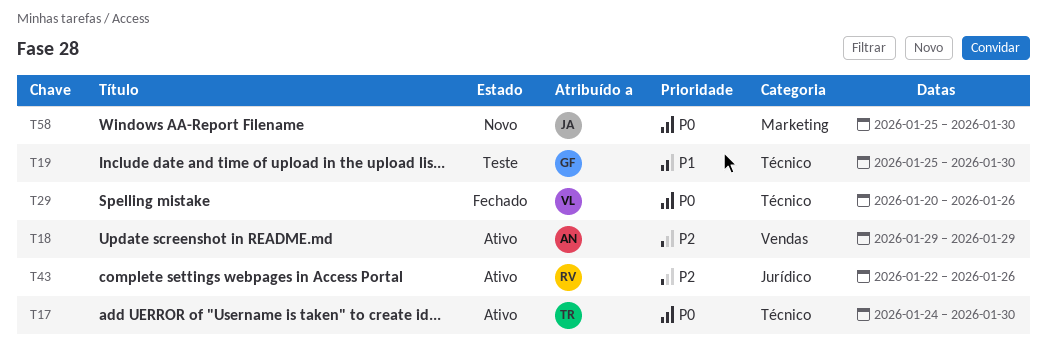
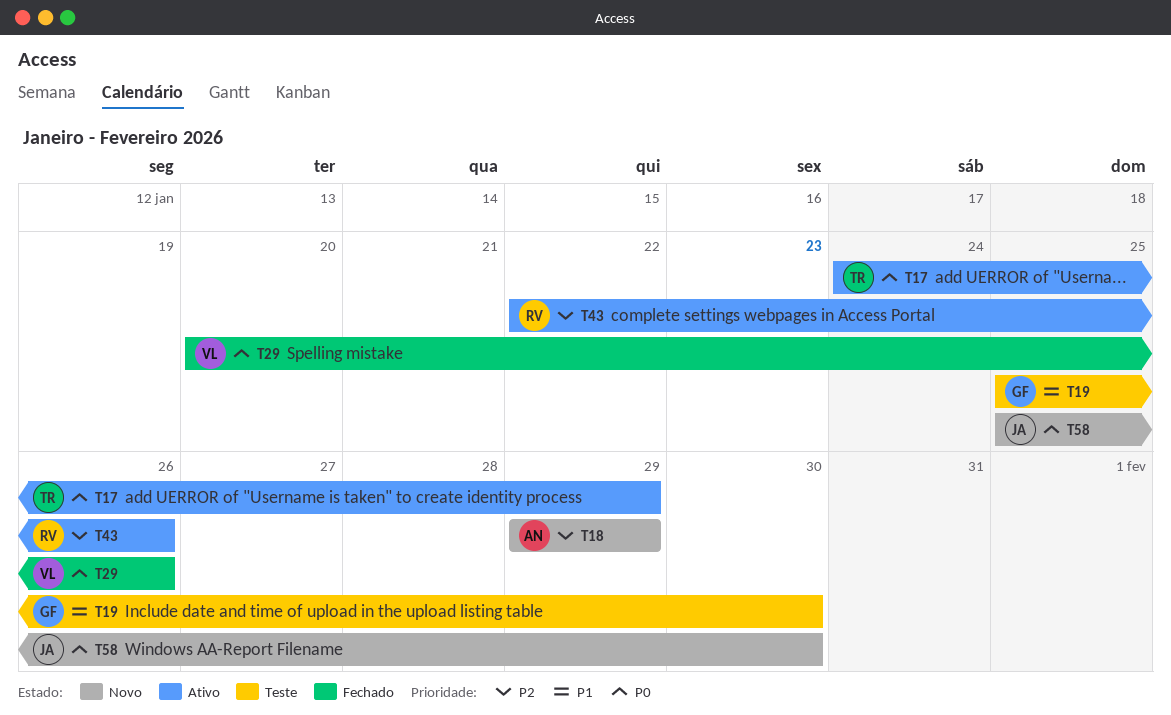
T17, due: Jan 30 -> Jan 29
T18, status: Ativo -> Novo

